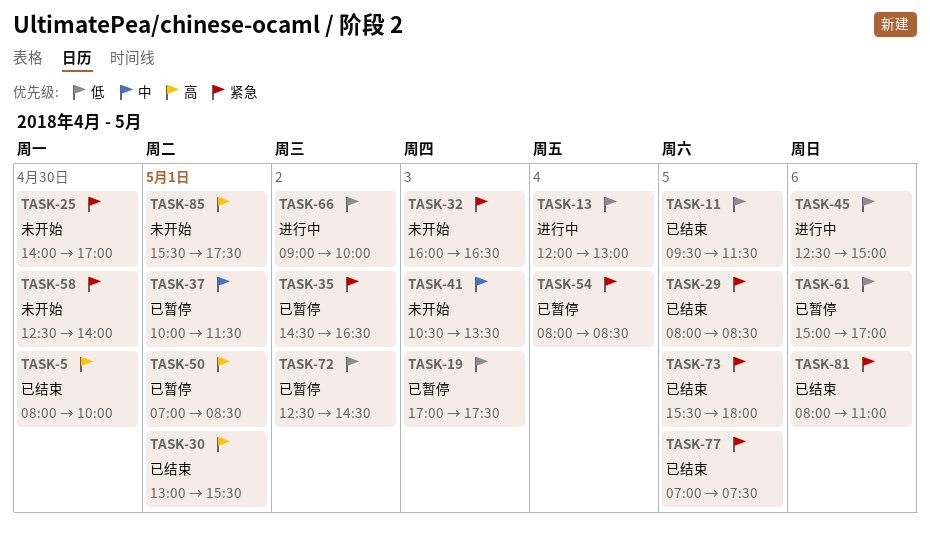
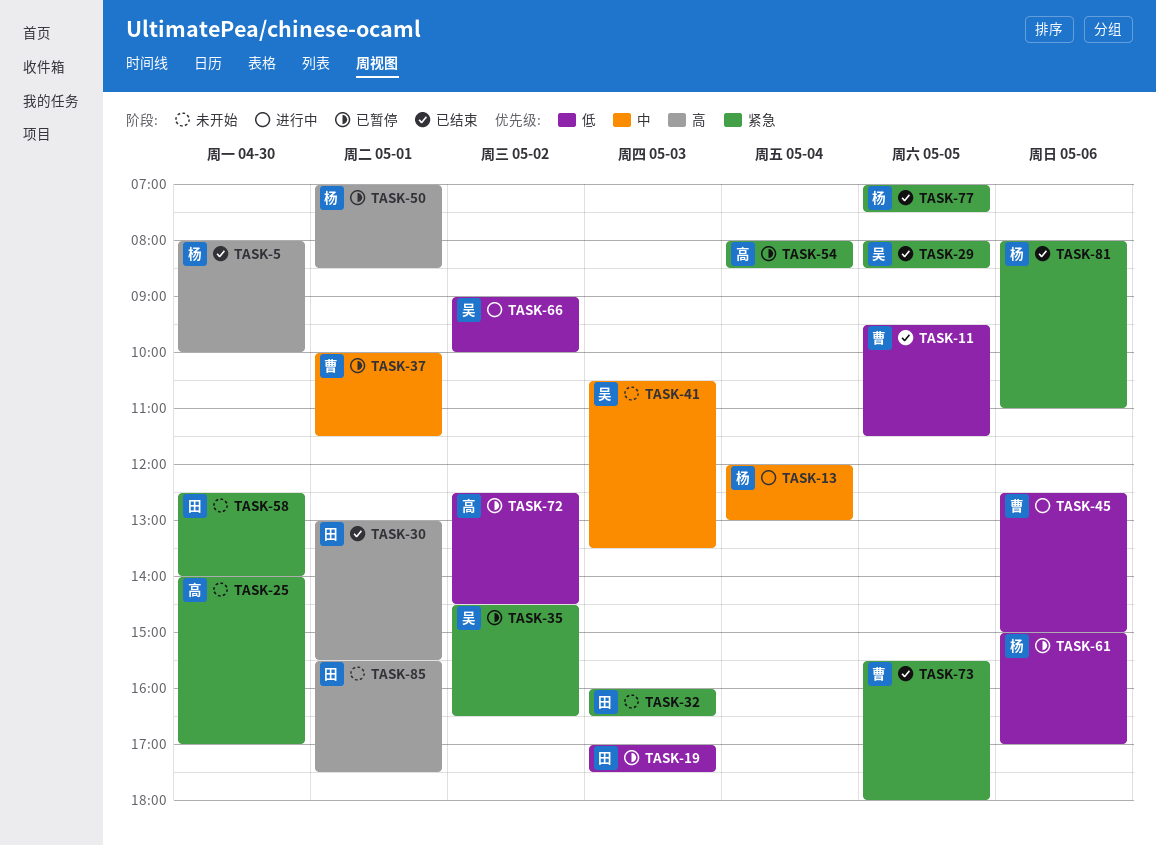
TASK-13, priority: 低 -> 中

